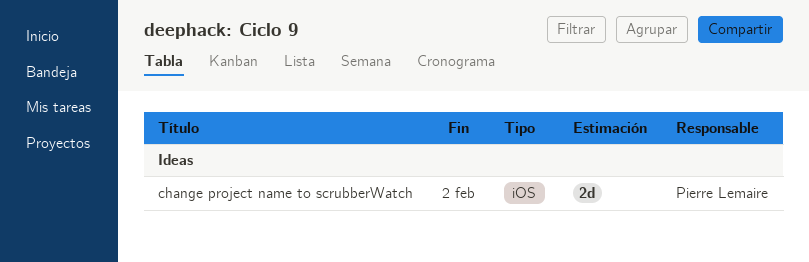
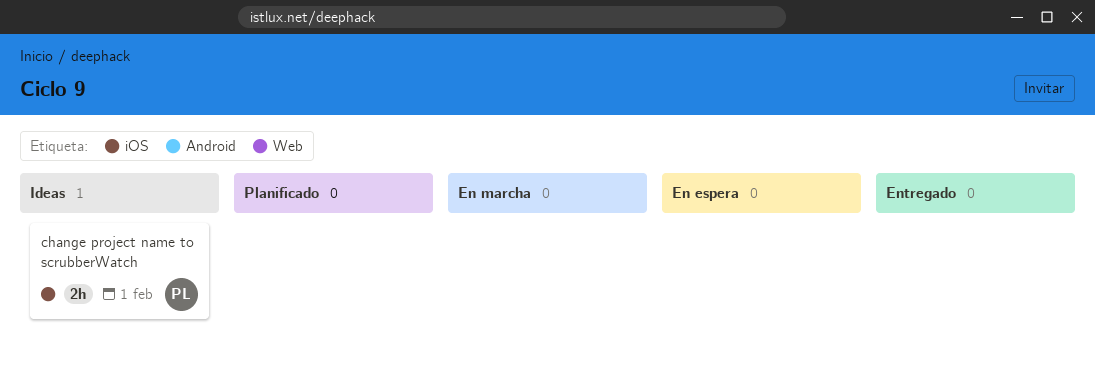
change project name to scrubberWatch, estimate: 2d -> 2h
change project name to scrubberWatch, due: Feb 2 -> Feb 1

